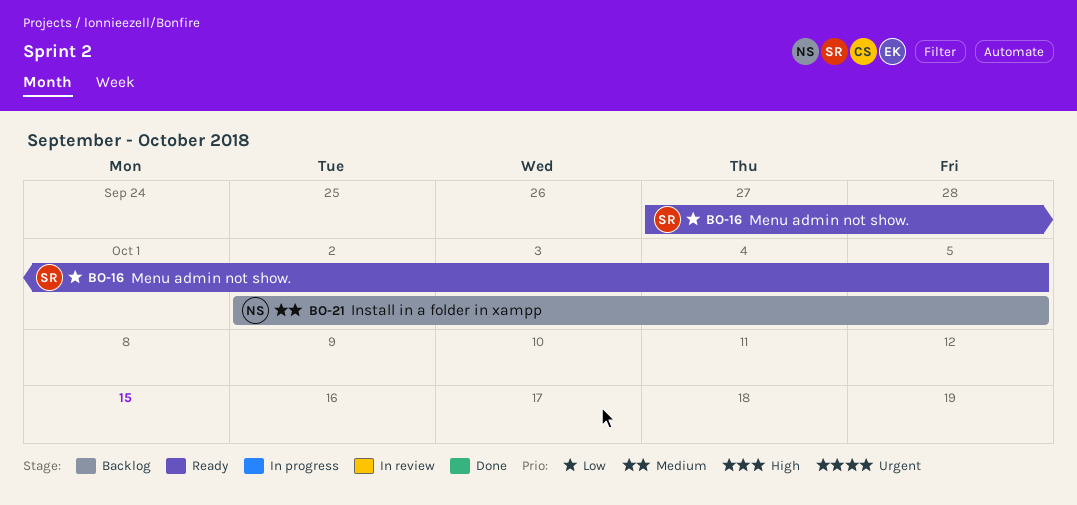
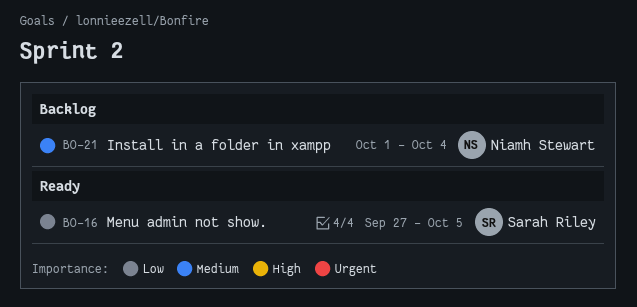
BO-21, start: Oct 2 -> Oct 1
BO-21, due: Oct 5 -> Oct 4

